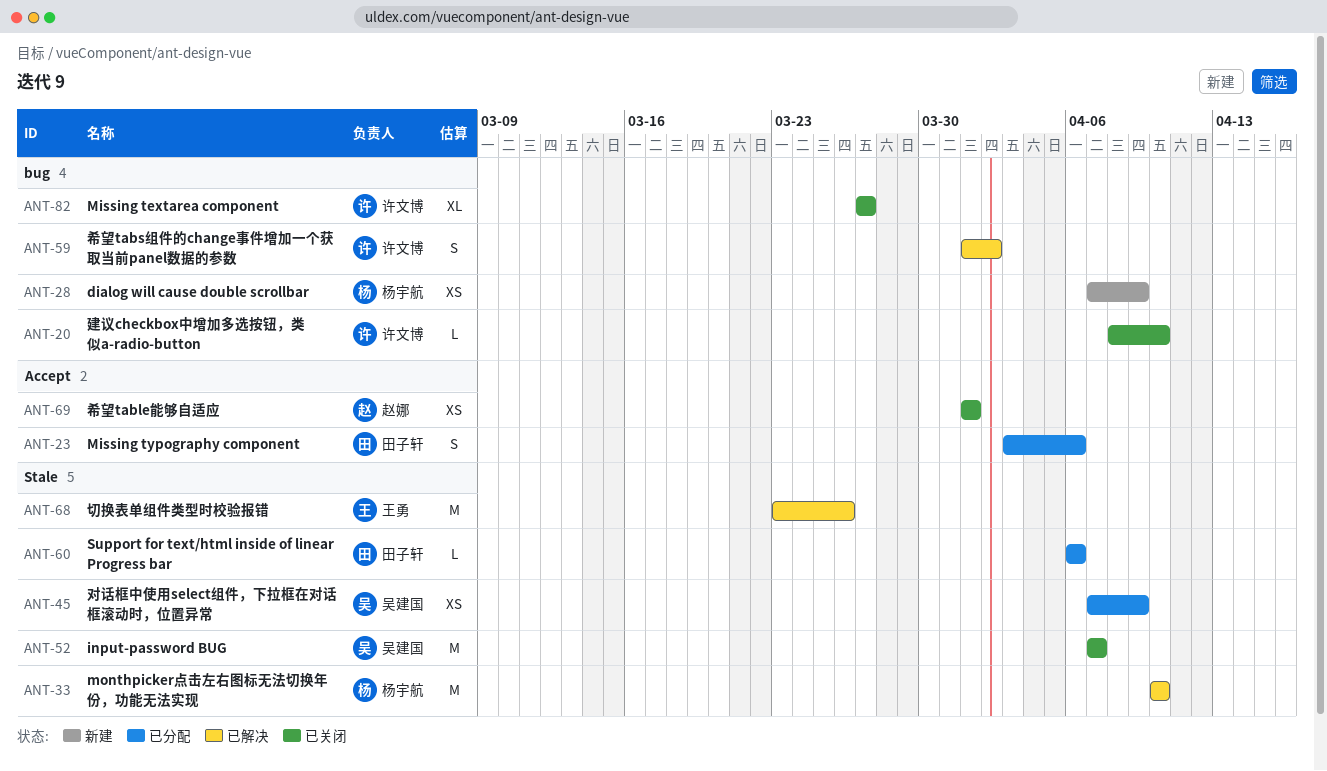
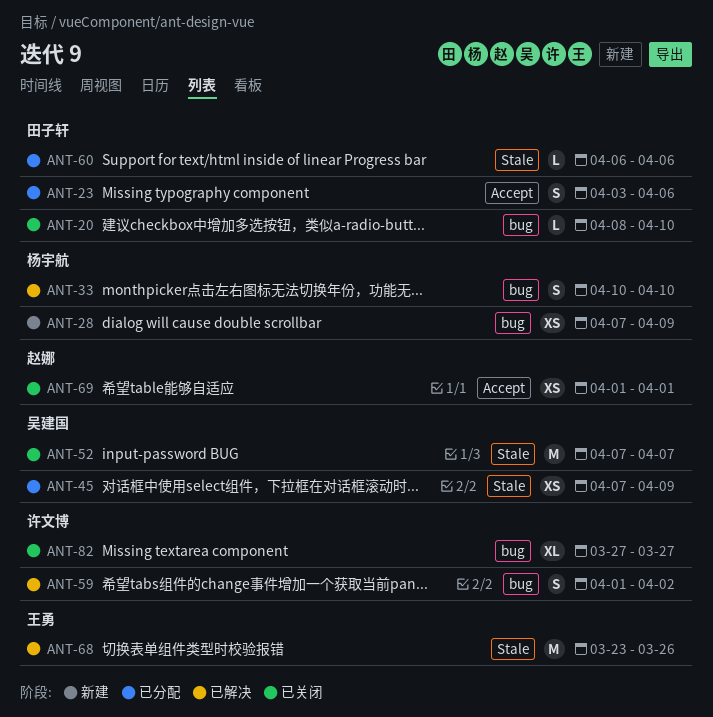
ANT-20, owner: 许文博 -> 田子轩
ANT-33, label: Stale -> bug
ANT-33, estimate: M -> S

